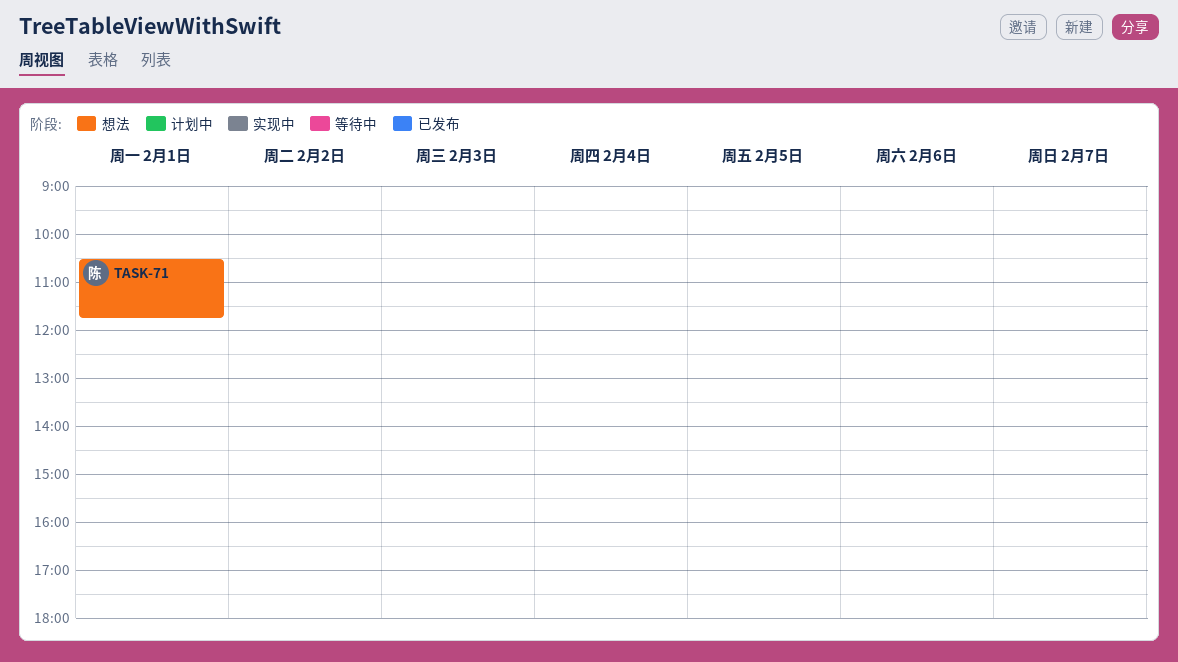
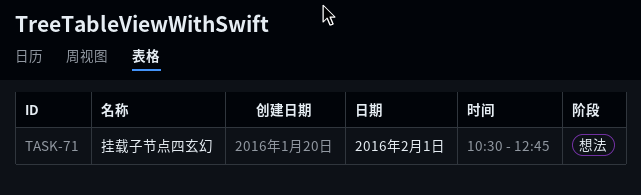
TASK-71, ends: 11:45 -> 12:45

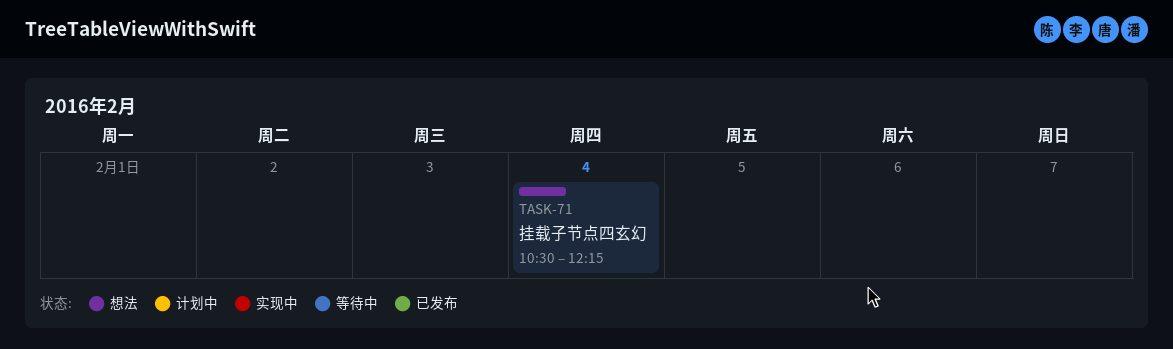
TASK-71, day: Feb 1 -> Feb 4
TASK-71, ends: 12:45 -> 12:15

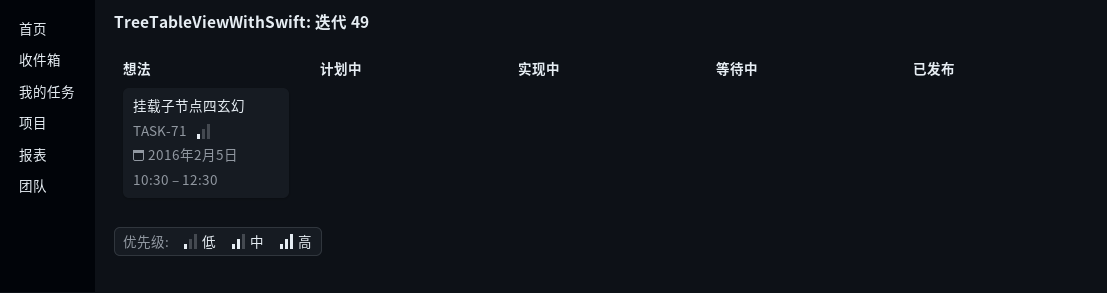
TASK-71, day: Feb 4 -> Feb 5
TASK-71, ends: 12:15 -> 12:30

